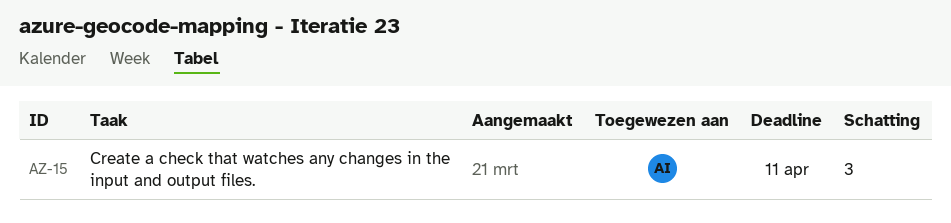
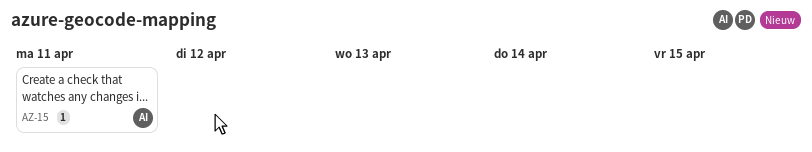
AZ-15, estimate: 3 -> 1

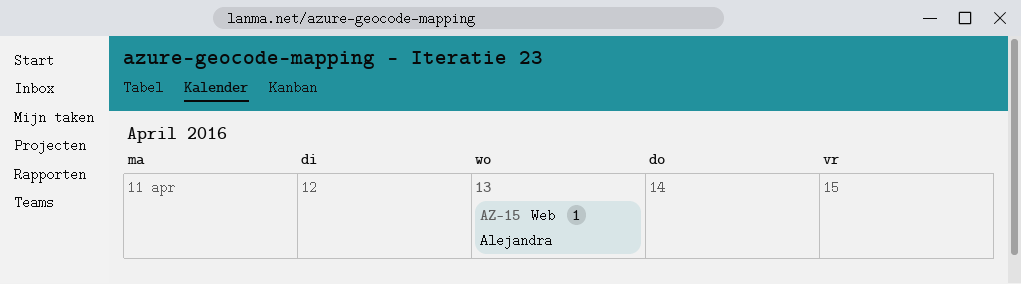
AZ-15, due: Apr 11 -> Apr 13

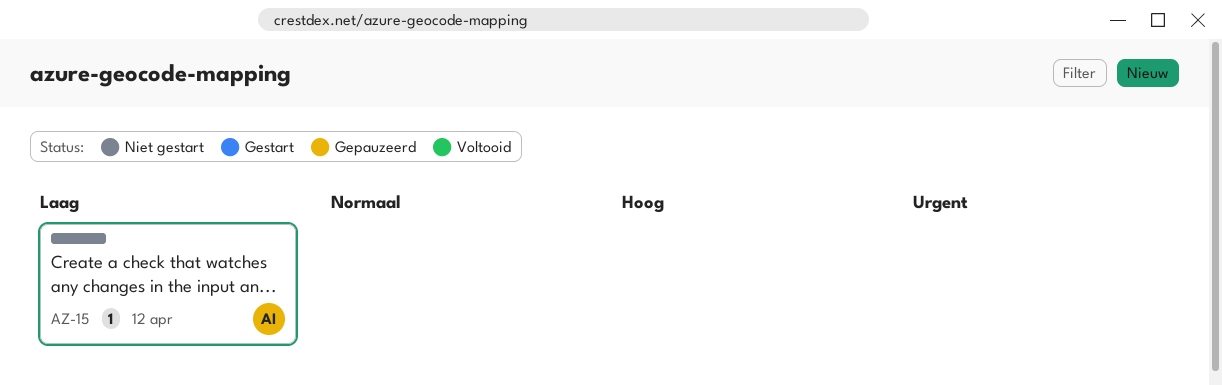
AZ-15, due: Apr 13 -> Apr 12

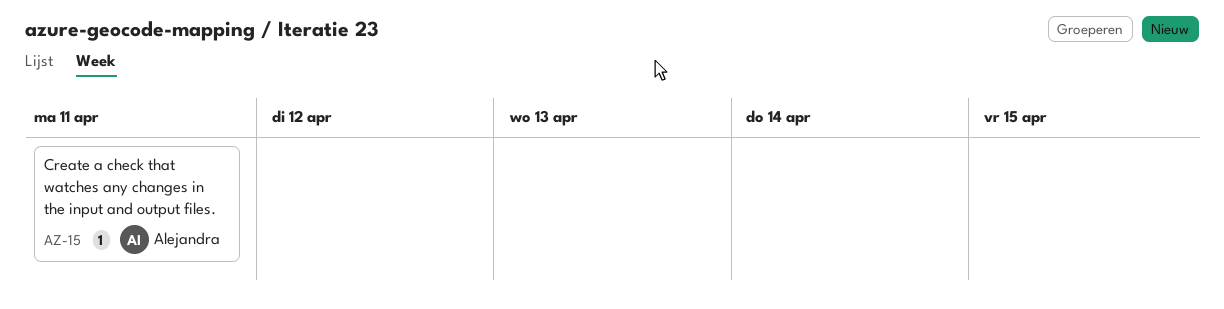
AZ-15, due: Apr 12 -> Apr 11

